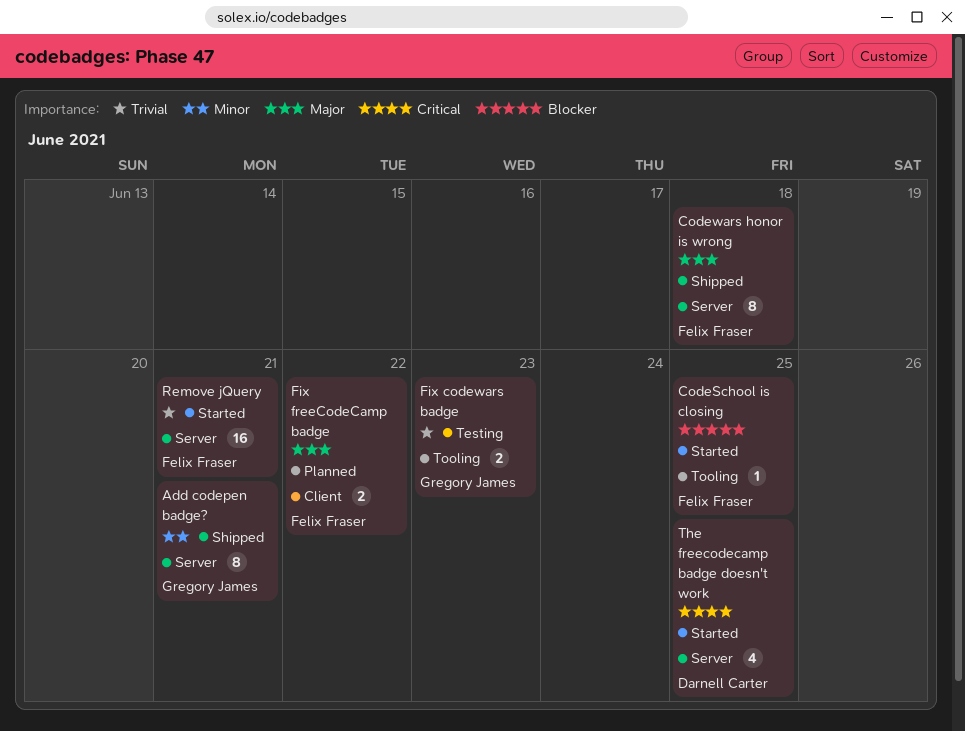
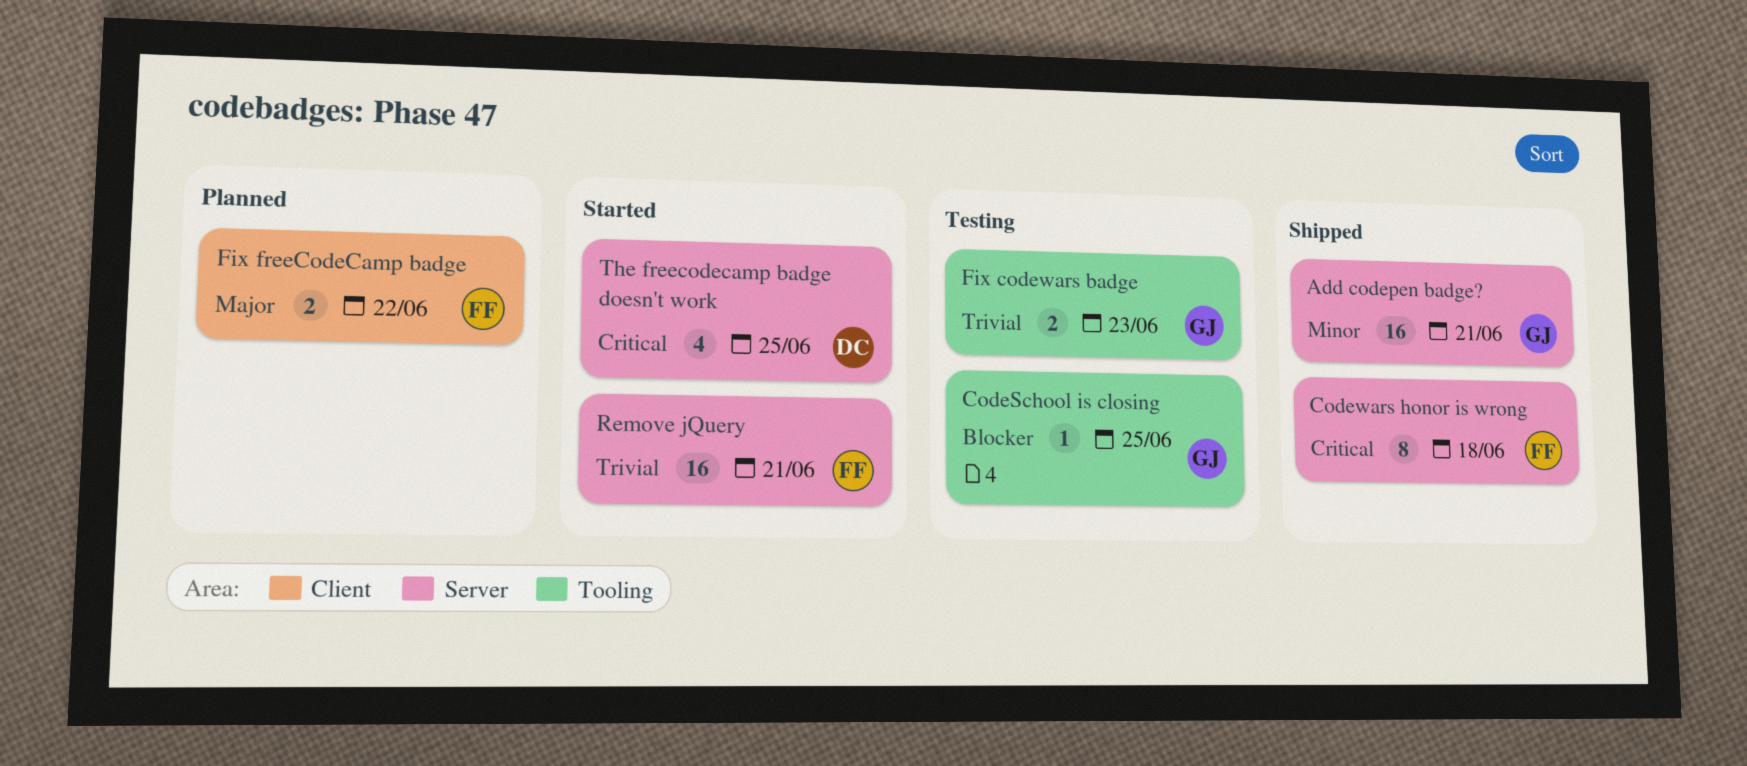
Add codepen badge?, estimate: 8 -> 16
CodeSchool is closing, status: Started -> Testing
CodeSchool is closing, owner: Felix Fraser -> Gregory James
Codewars honor is wrong, priority: Major -> Critical

